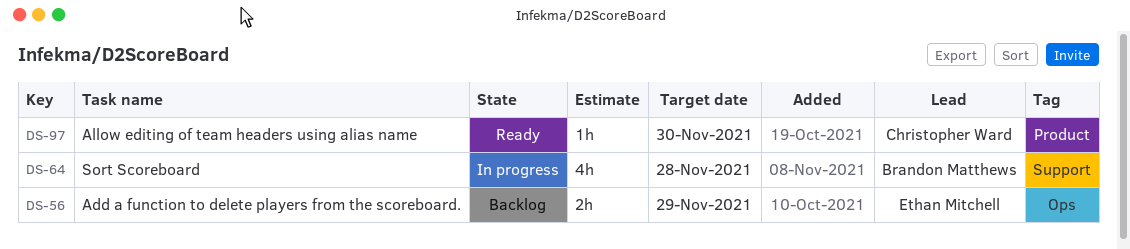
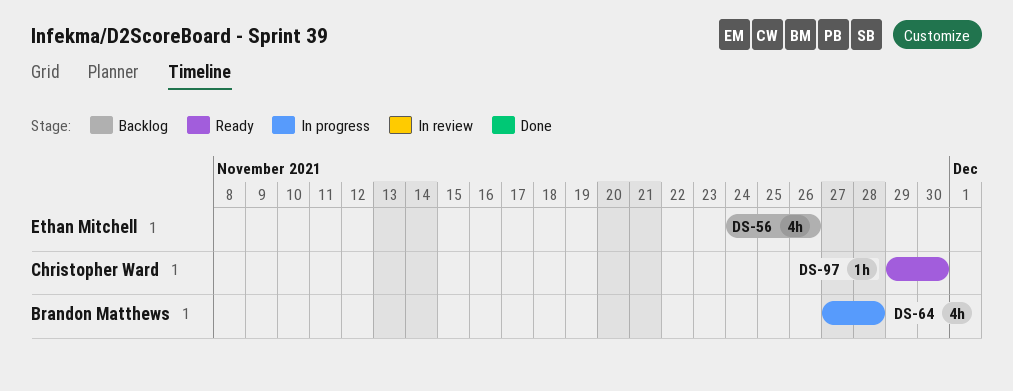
DS-56, estimate: 2h -> 4h
DS-56, due: Nov 29 -> Nov 26

